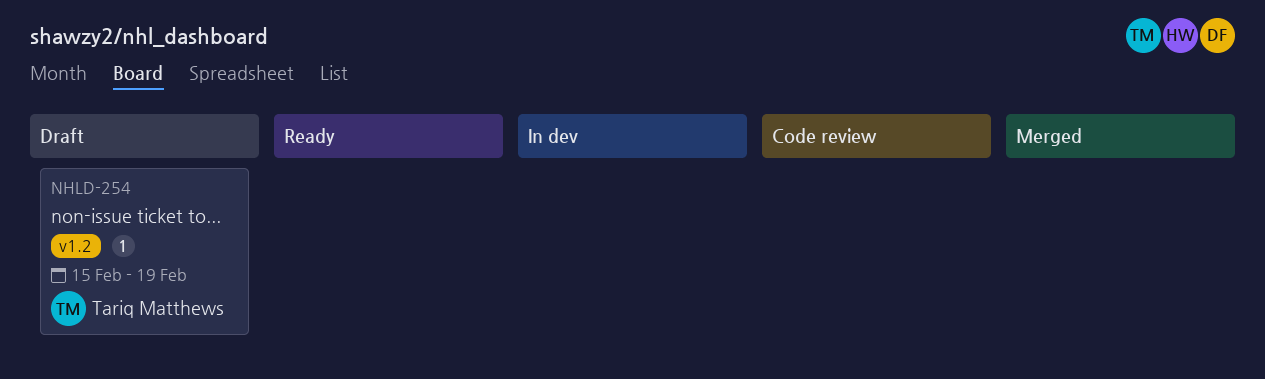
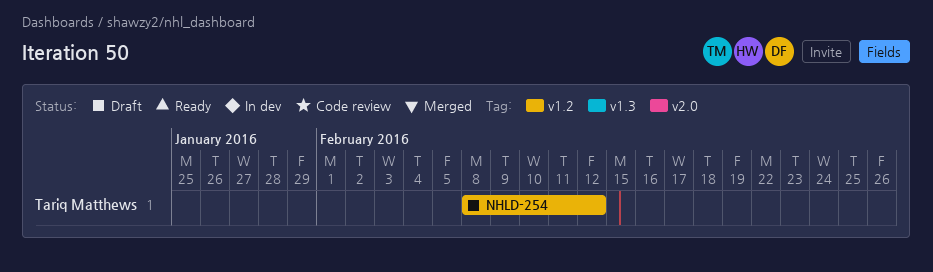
NHLD-254, start: Feb 15 -> Feb 8
NHLD-254, due: Feb 19 -> Feb 12

